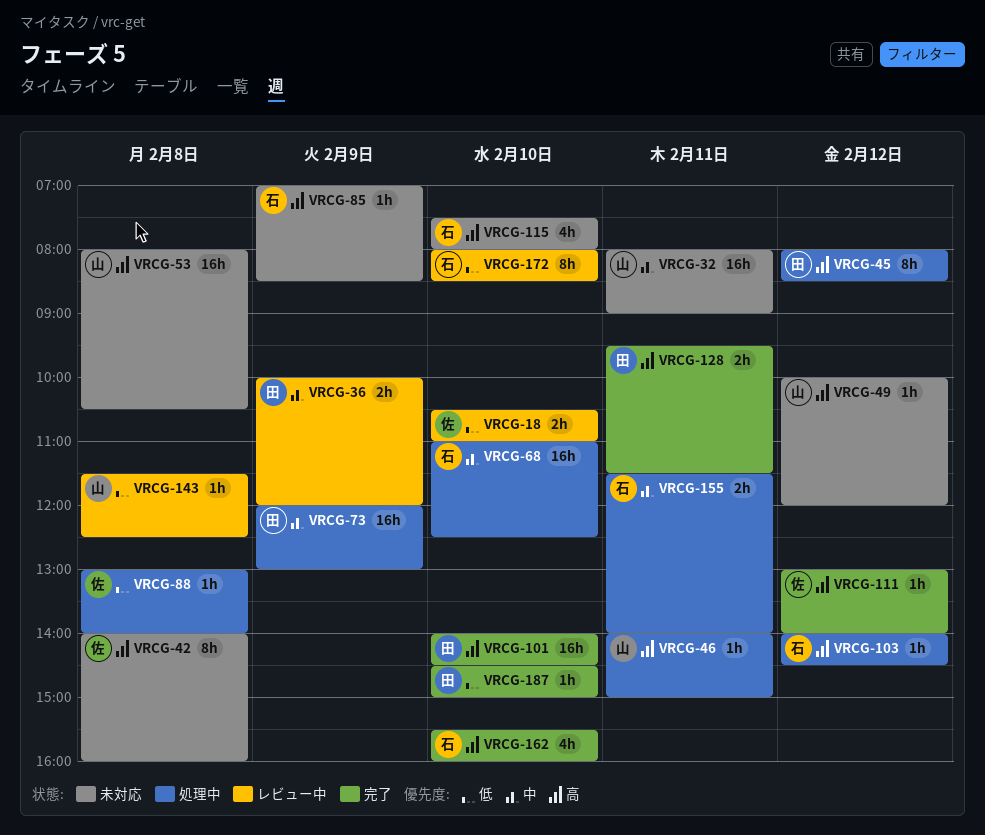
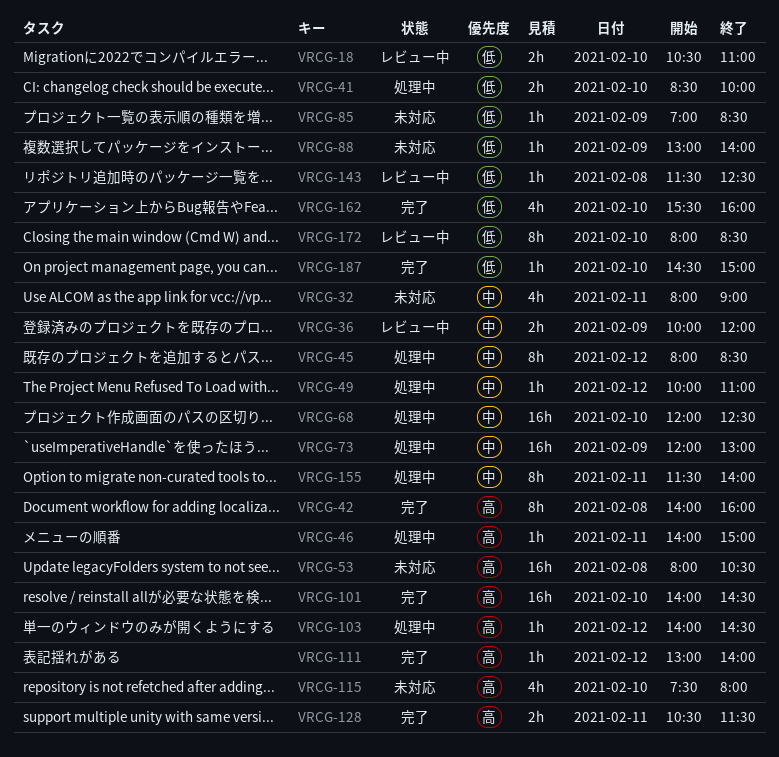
VRCG-32, estimate: 16h -> 4h
VRCG-41: none -> present
VRCG-42, status: 未対応 -> 完了
VRCG-45, priority: 高 -> 中
VRCG-49, status: 未対応 -> 処理中
VRCG-49, priority: 高 -> 中
VRCG-49, ends: 12:00 -> 11:00
VRCG-68, begins: 11:00 -> 12:00
VRCG-85, priority: 高 -> 低
VRCG-88, status: 処理中 -> 未対応
VRCG-88, day: Feb 8 -> Feb 9
VRCG-128, begins: 09:30 -> 10:30
VRCG-155, estimate: 2h -> 8h
VRCG-162, priority: 高 -> 低

